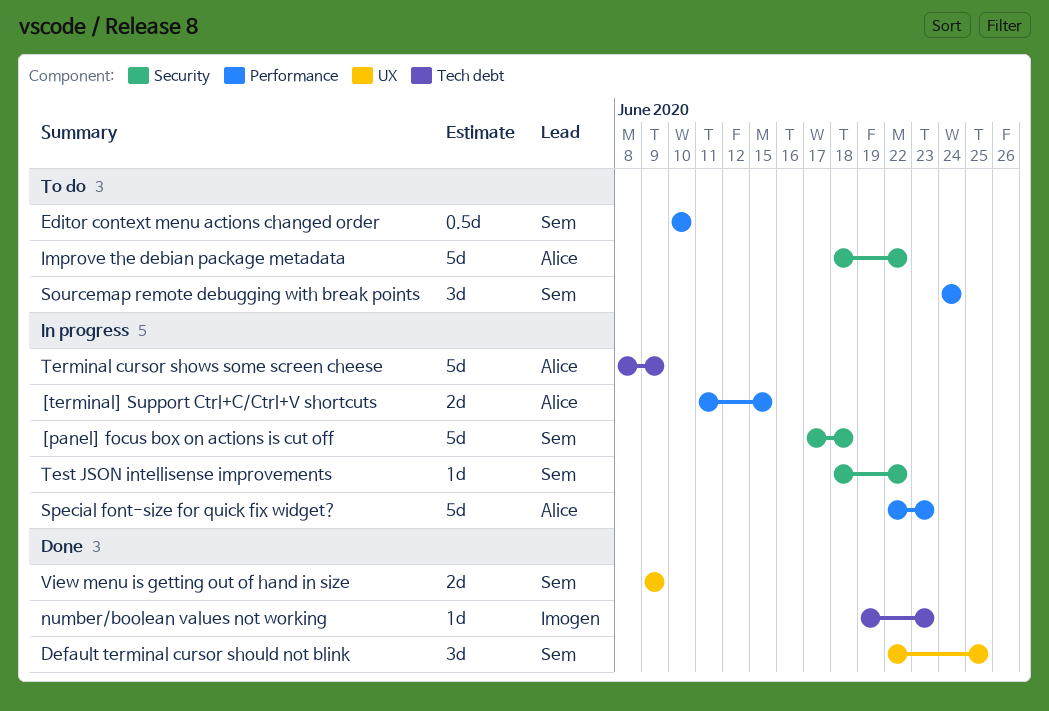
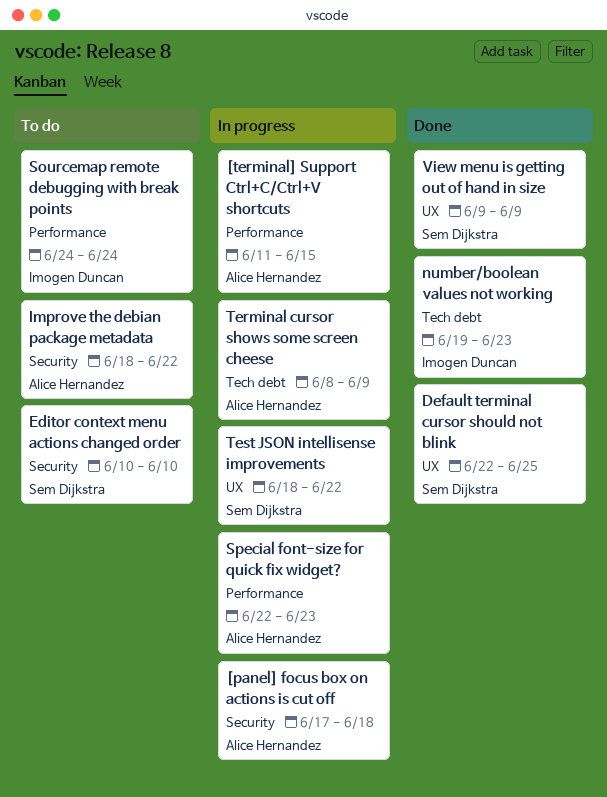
[panel] focus box on actions is cut off, owner: Sem Dijkstra -> Alice Hernandez
Editor context menu actions changed order, label: Performance -> Security
Sourcemap remote debugging with break points, owner: Sem Dijkstra -> Imogen Duncan
Test JSON intellisense improvements, label: Security -> UX

